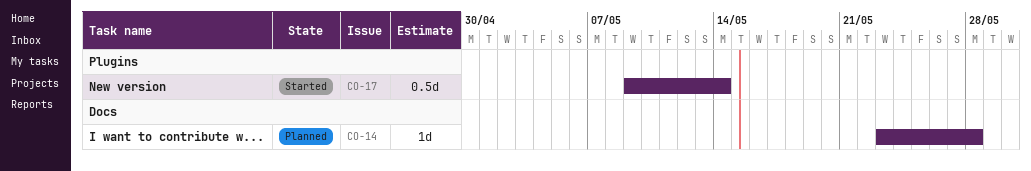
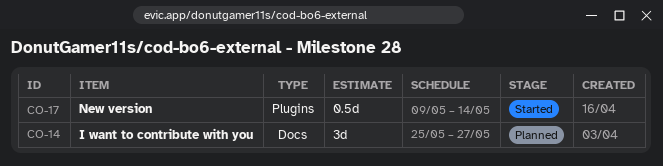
CO-14, estimate: 1d -> 3d
CO-14, start: May 23 -> May 25
CO-14, due: May 28 -> May 27

